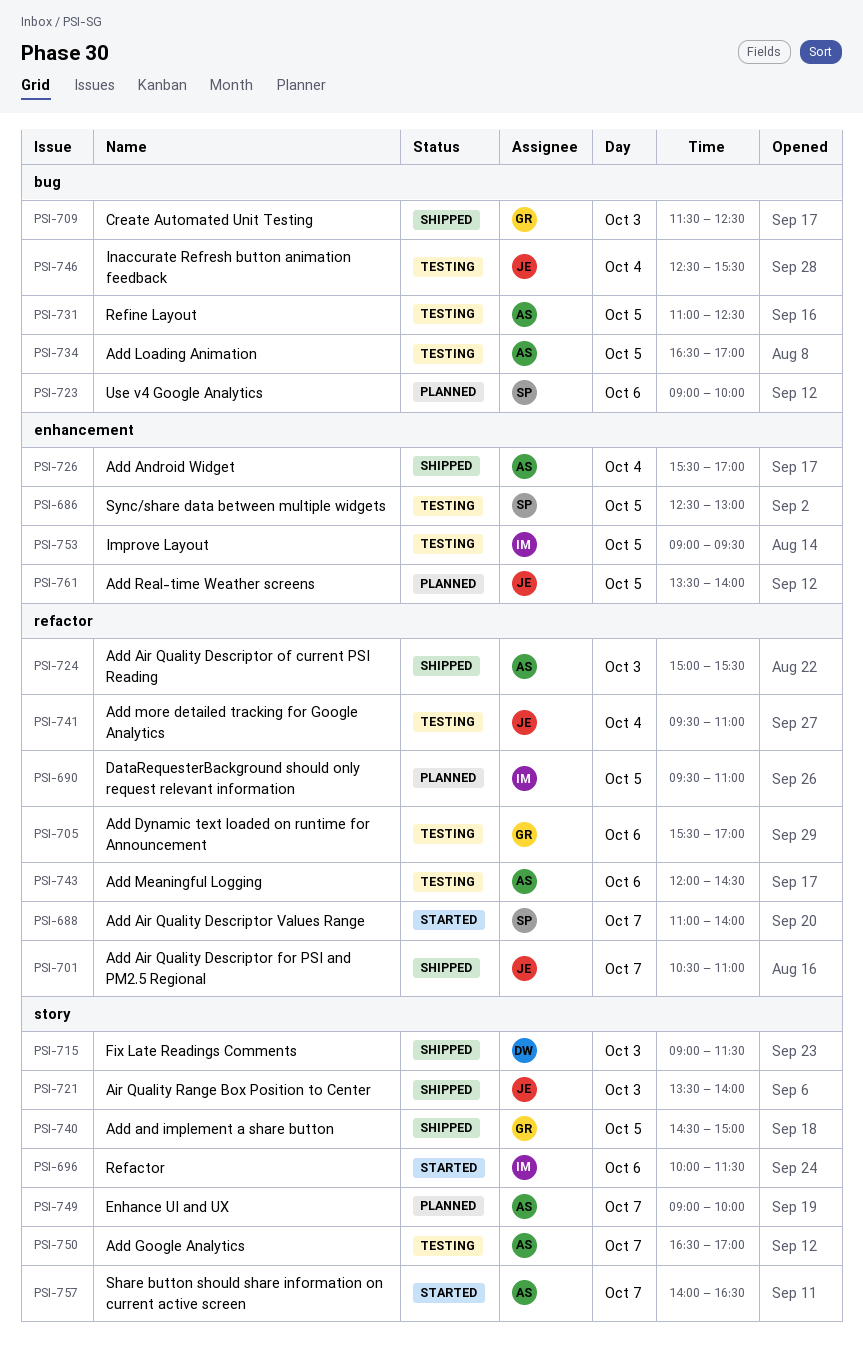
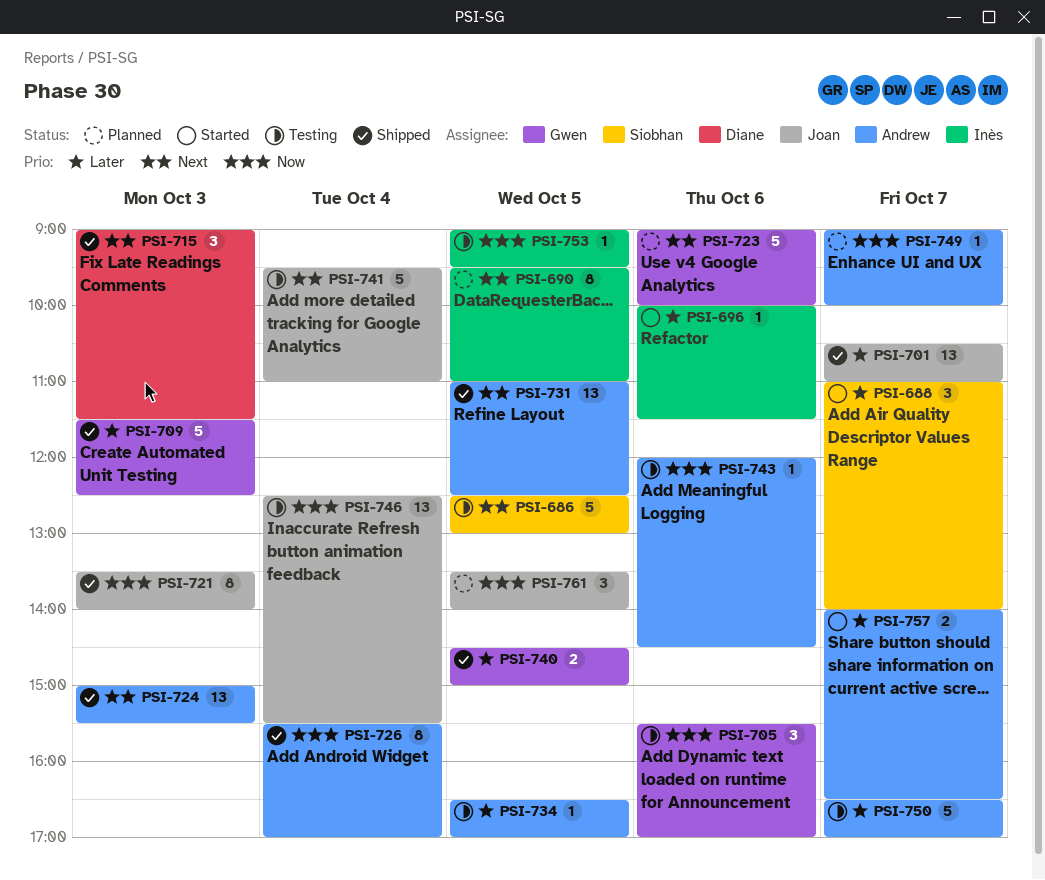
PSI-723, owner: Siobhan -> Gwen
PSI-731, status: Testing -> Shipped

